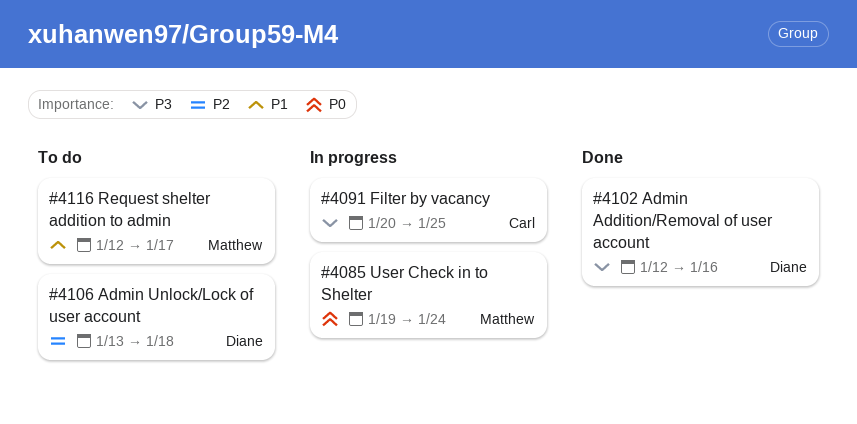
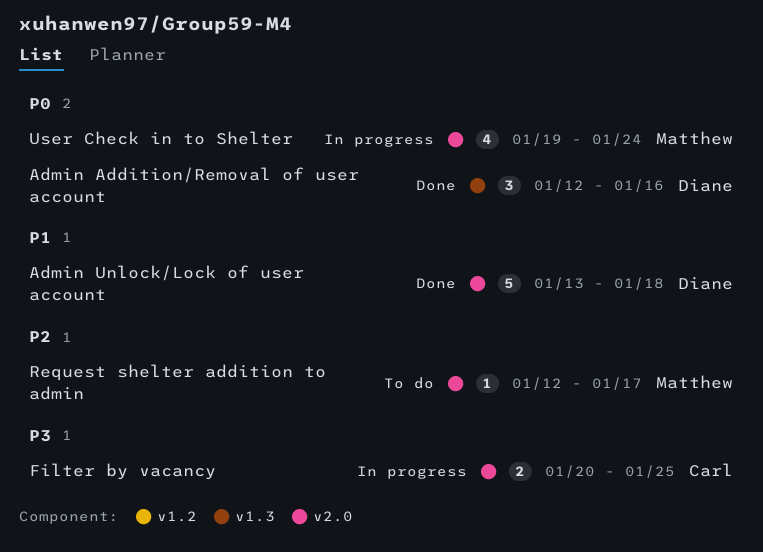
Admin Addition/Removal of user account, priority: P3 -> P0
Admin Unlock/Lock of user account, status: To do -> Done
Admin Unlock/Lock of user account, priority: P2 -> P1
Request shelter addition to admin, priority: P1 -> P2

